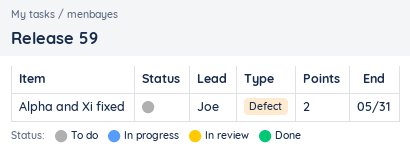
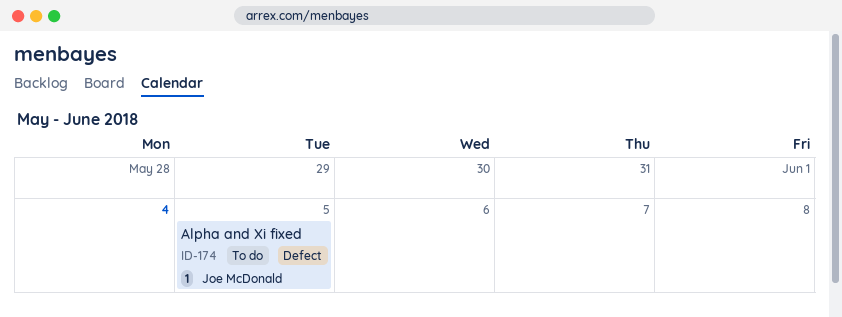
Alpha and Xi fixed, estimate: 2 -> 1
Alpha and Xi fixed, due: May 31 -> Jun 5

